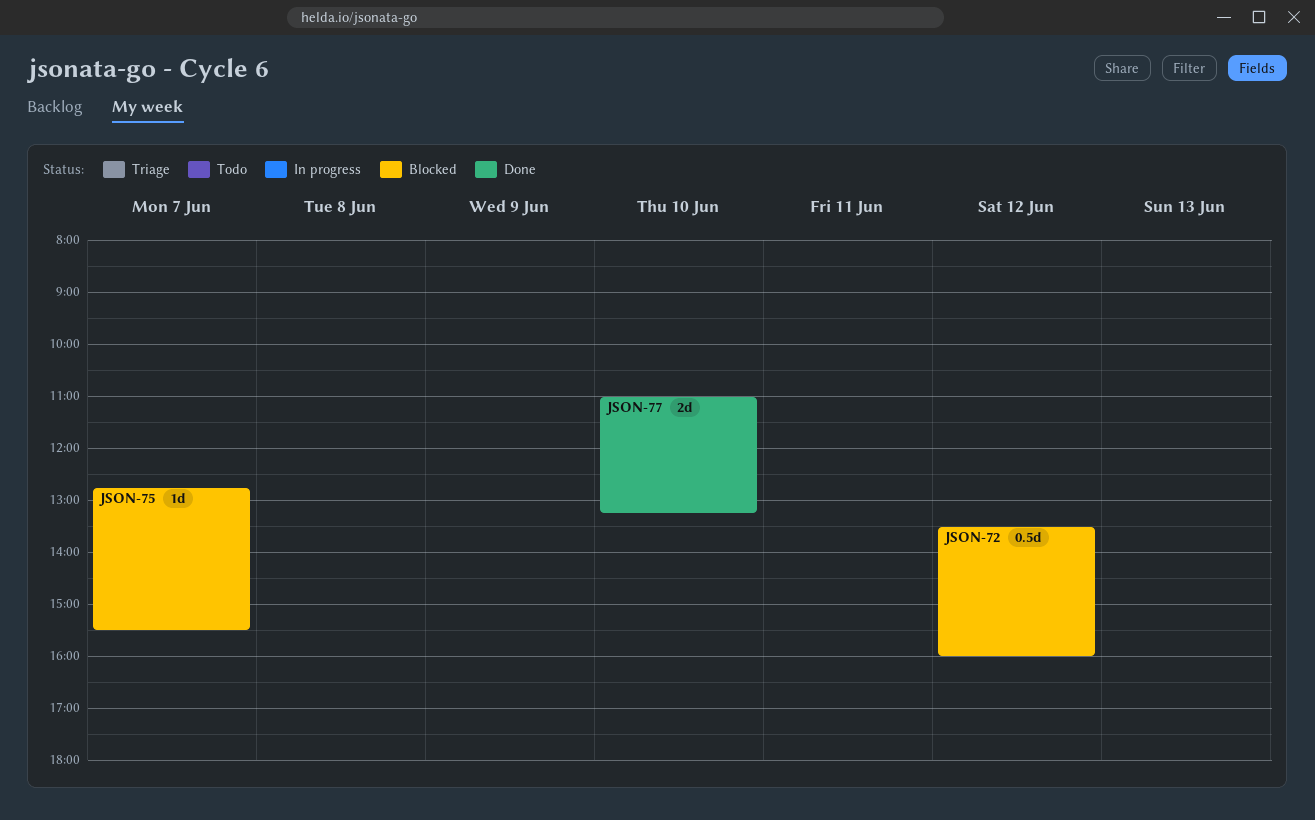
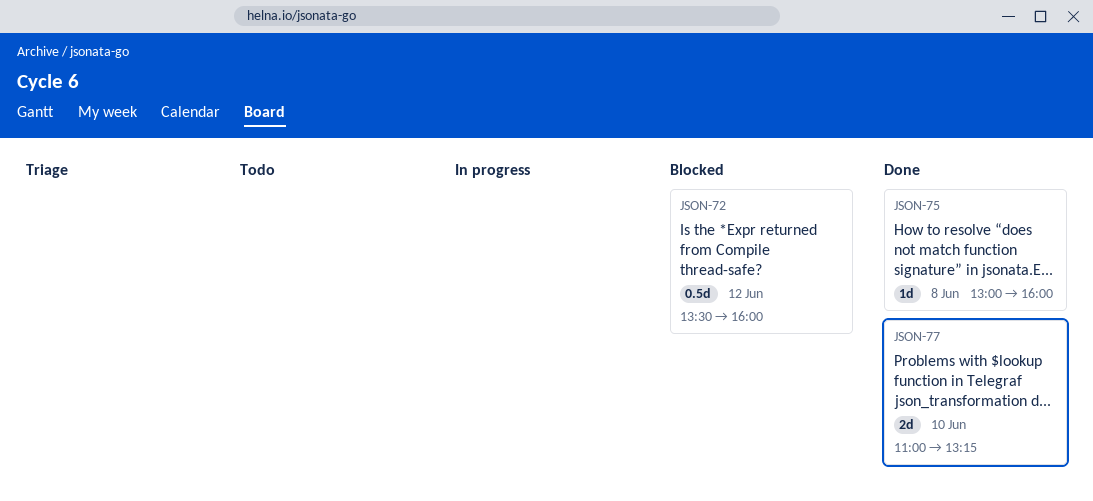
JSON-75, status: Blocked -> Done
JSON-75, day: Jun 7 -> Jun 8
JSON-75, begins: 12:45 -> 13:00
JSON-75, ends: 15:30 -> 16:00

